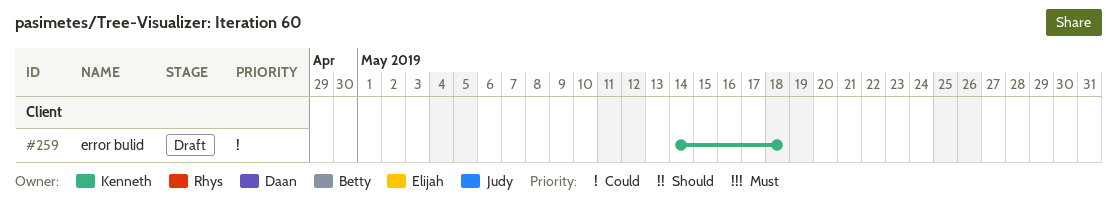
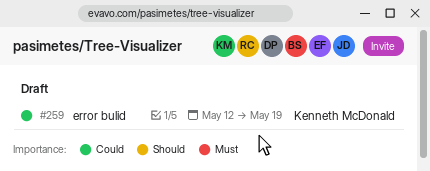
#259, start: May 14 -> May 12
#259, due: May 18 -> May 19

